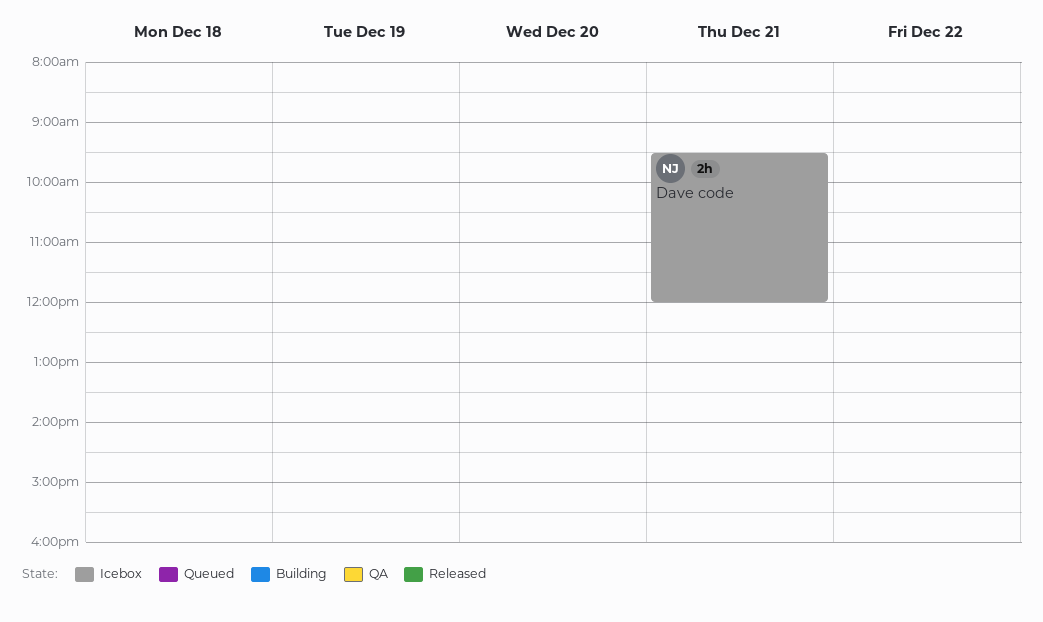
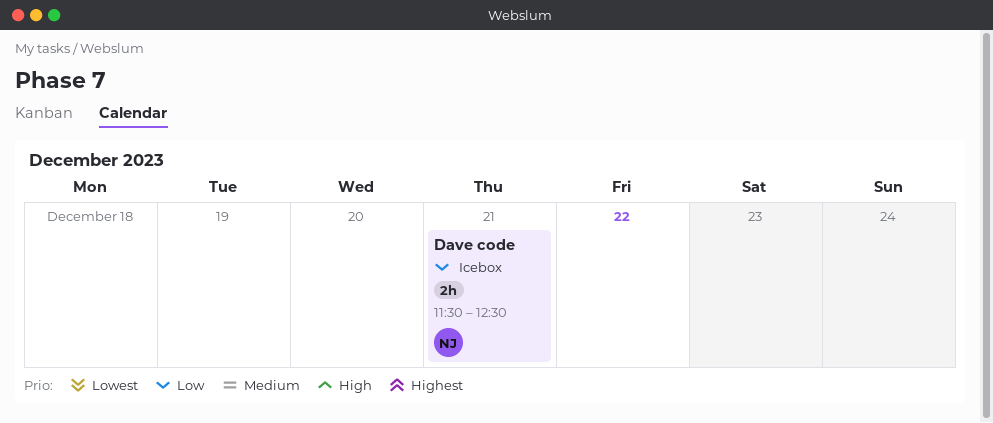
Dave code, begins: 09:30 -> 11:30
Dave code, ends: 12:00 -> 12:30

